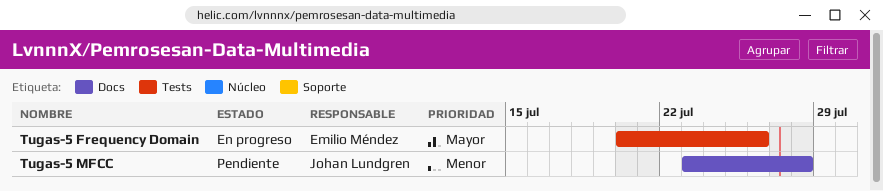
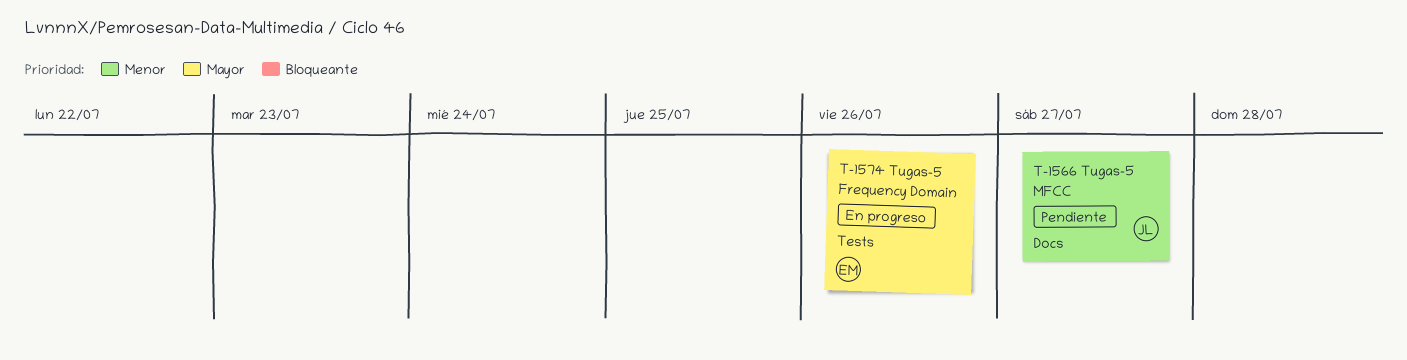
Tugas-5 MFCC, due: Jul 28 -> Jul 27

